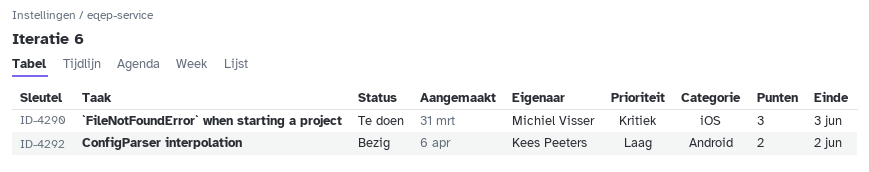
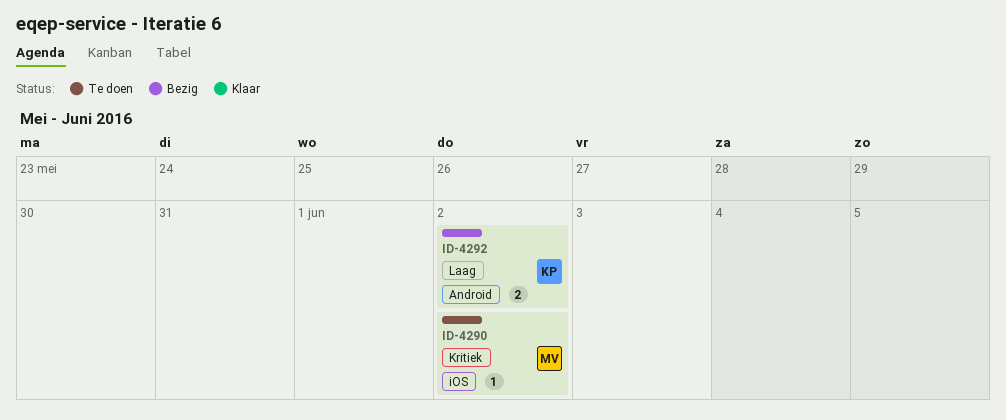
ID-4290, estimate: 3 -> 1
ID-4290, due: Jun 3 -> Jun 2

